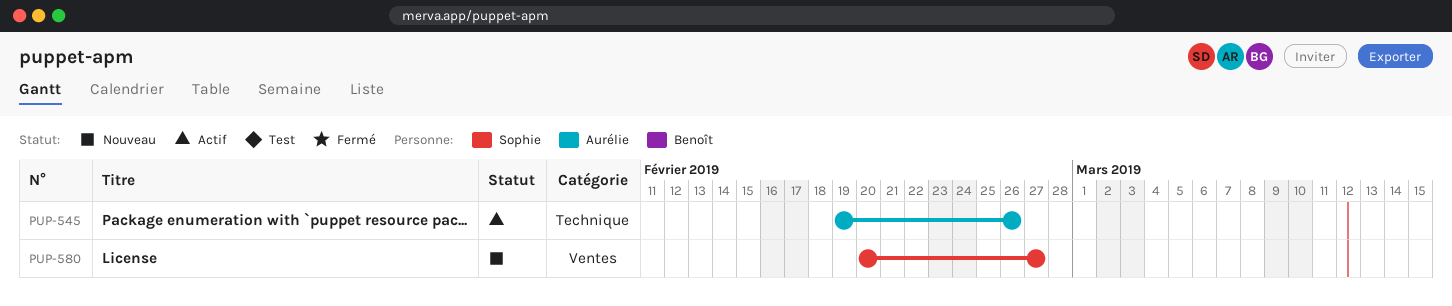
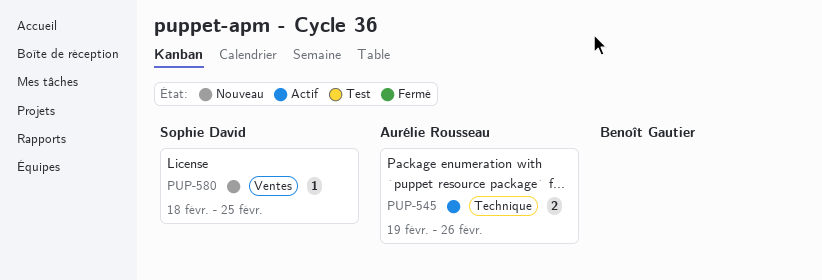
PUP-580, start: Feb 20 -> Feb 18
PUP-580, due: Feb 27 -> Feb 25

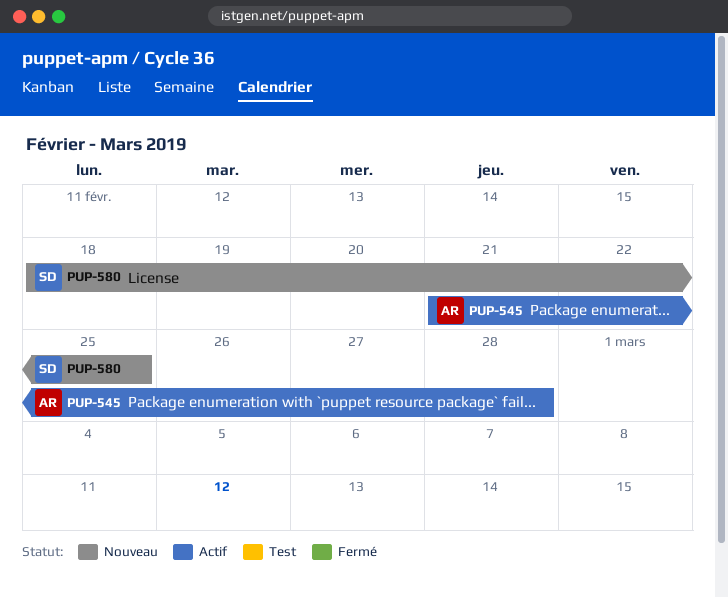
PUP-545, start: Feb 19 -> Feb 21
PUP-545, due: Feb 26 -> Feb 28

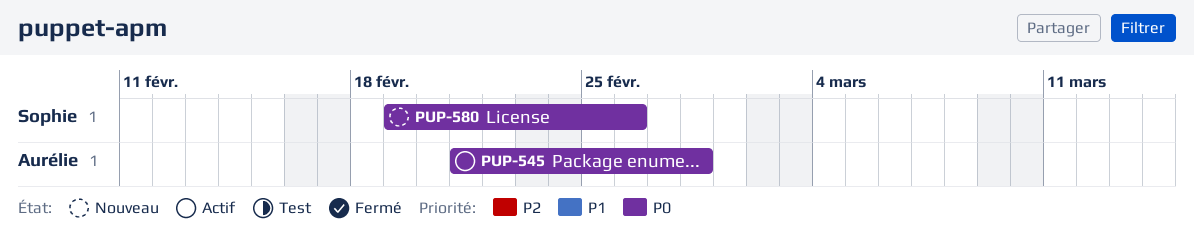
PUP-580, start: Feb 18 -> Feb 19
PUP-580, due: Feb 25 -> Feb 26

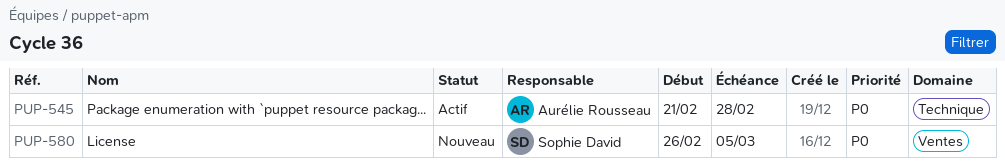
PUP-580, start: Feb 19 -> Feb 26
PUP-580, due: Feb 26 -> Mar 5

